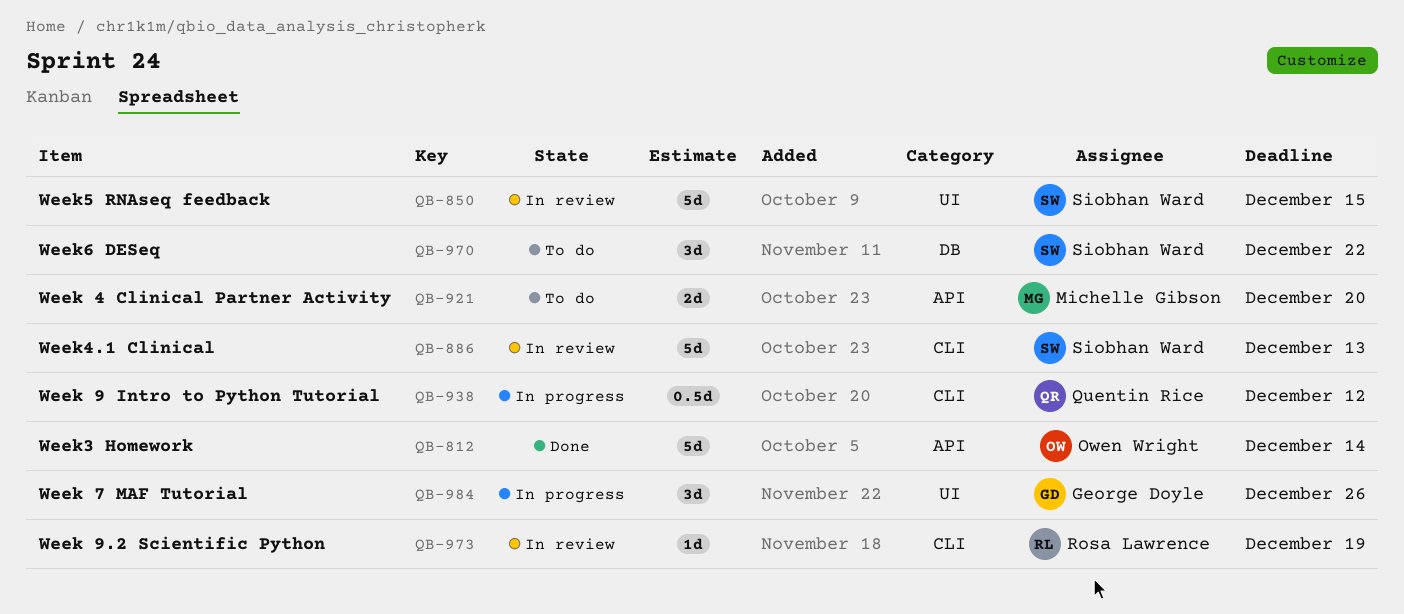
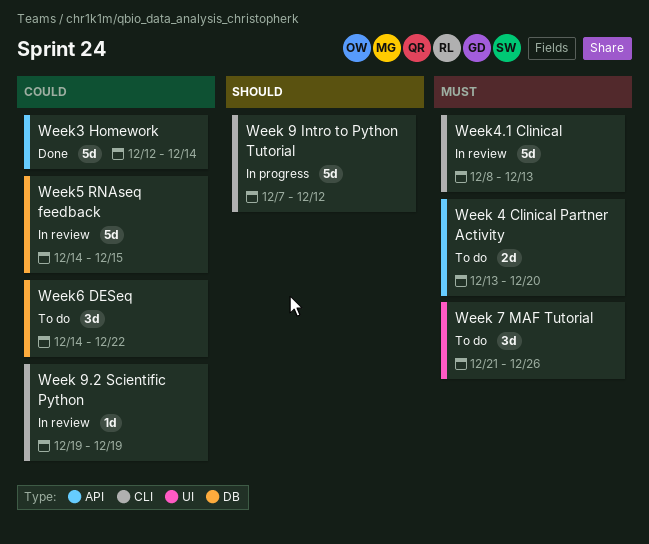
Week 7 MAF Tutorial, status: In progress -> To do
Week 9 Intro to Python Tutorial, estimate: 0.5d -> 5d
Week5 RNAseq feedback, label: UI -> DB

